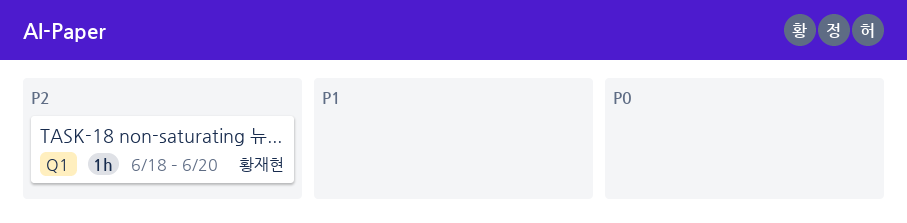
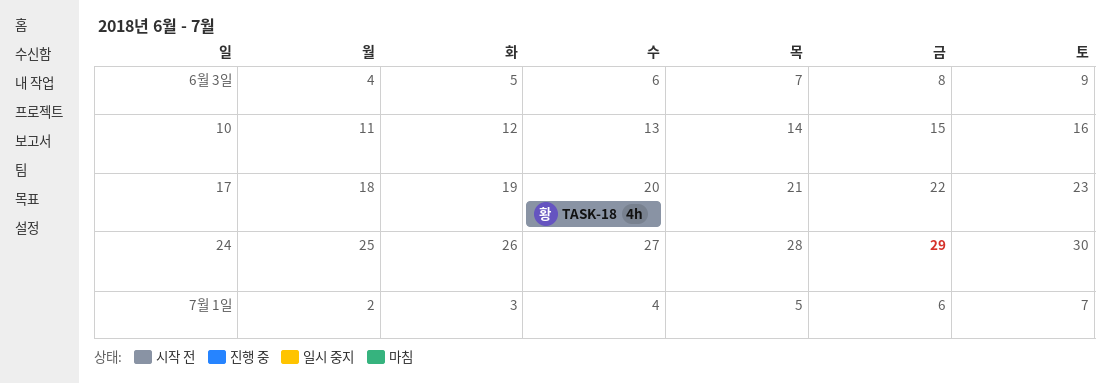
TASK-18, estimate: 1h -> 4h
TASK-18, start: Jun 18 -> Jun 20

